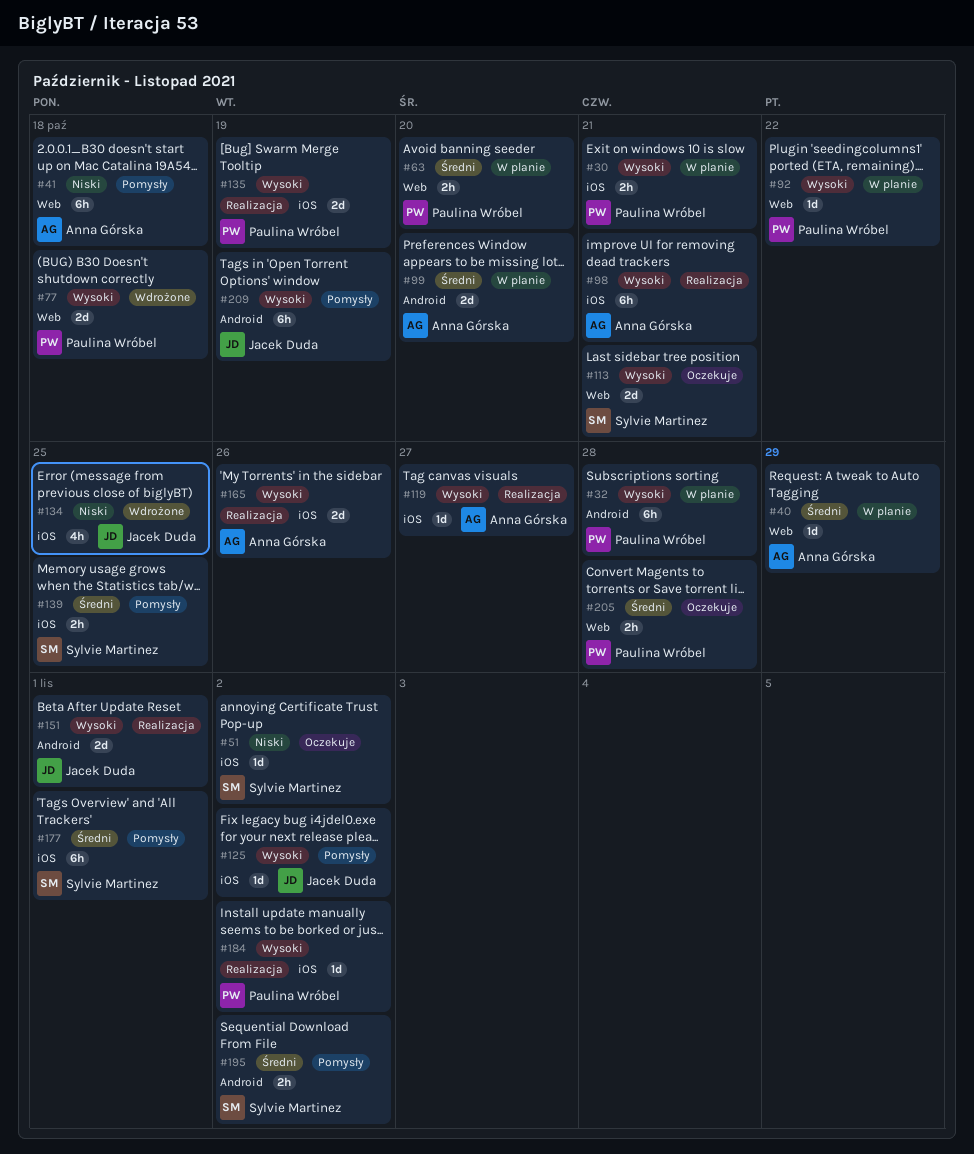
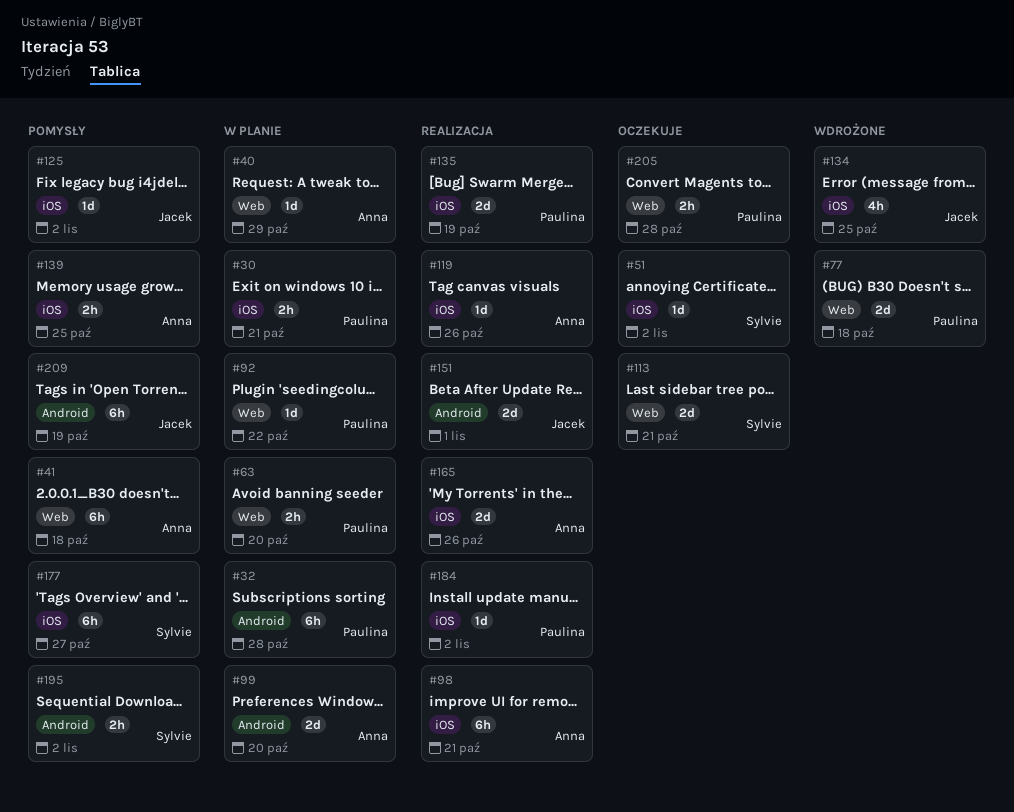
#119, due: Oct 27 -> Oct 26
#139, owner: Sylvie Martinez -> Anna Górska
#177, due: Nov 1 -> Oct 27

